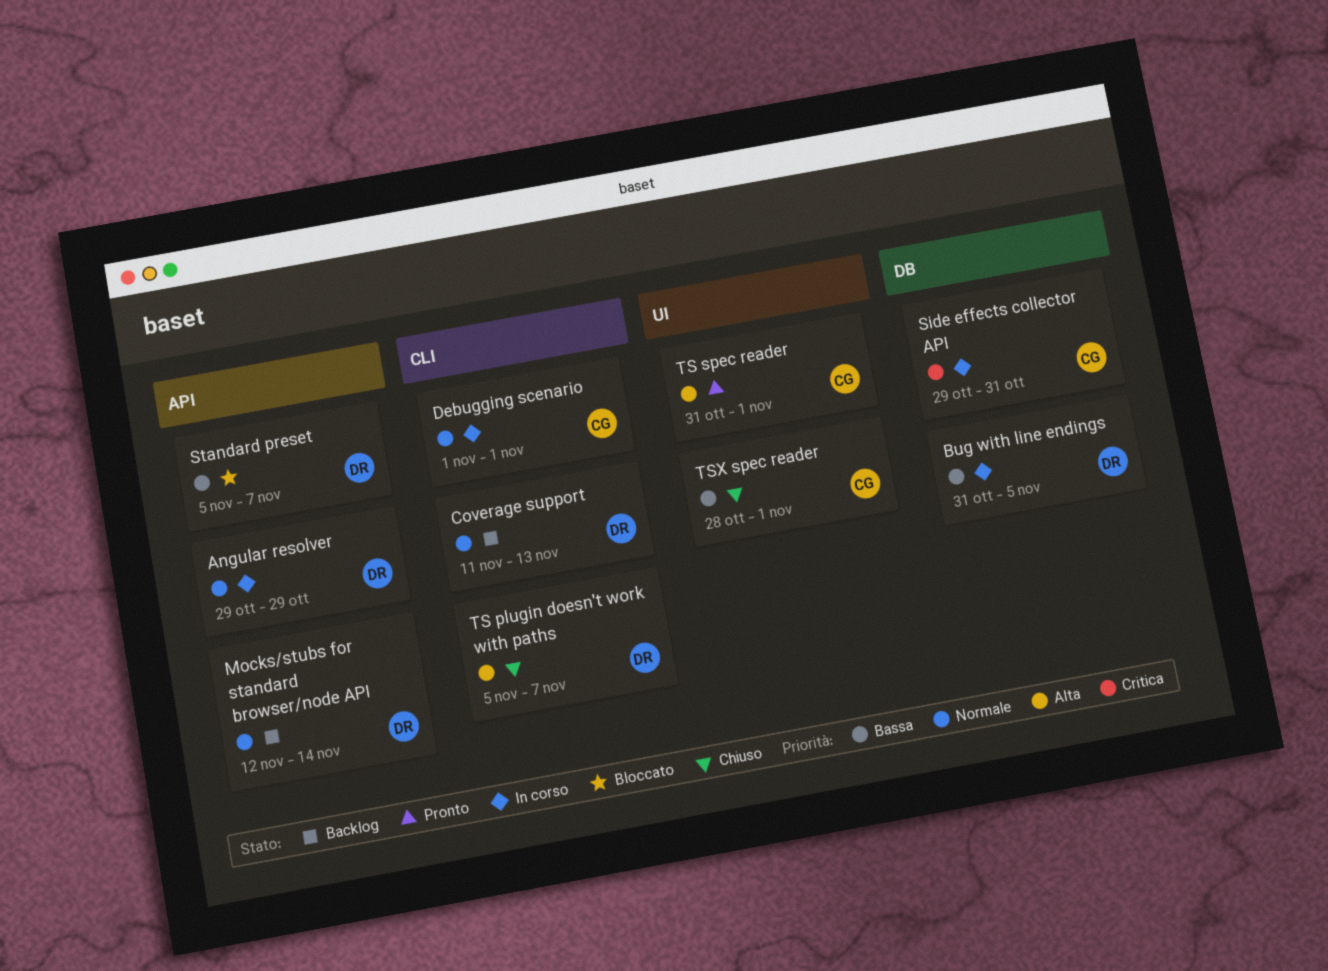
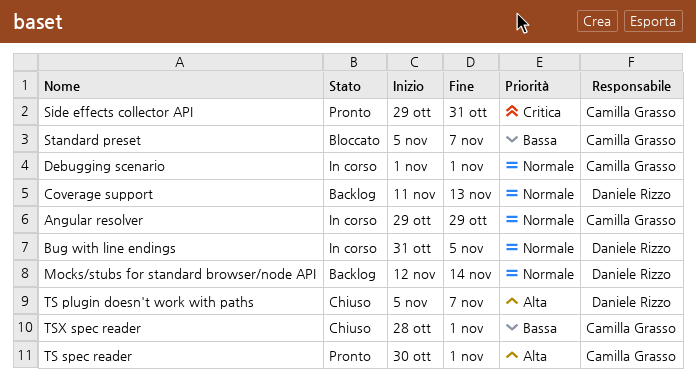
Angular resolver, owner: Daniele Rizzo -> Camilla Grasso
Bug with line endings, priority: Bassa -> Normale
Side effects collector API, status: In corso -> Pronto
Standard preset, owner: Daniele Rizzo -> Camilla Grasso
TS spec reader, start: Oct 31 -> Oct 30

